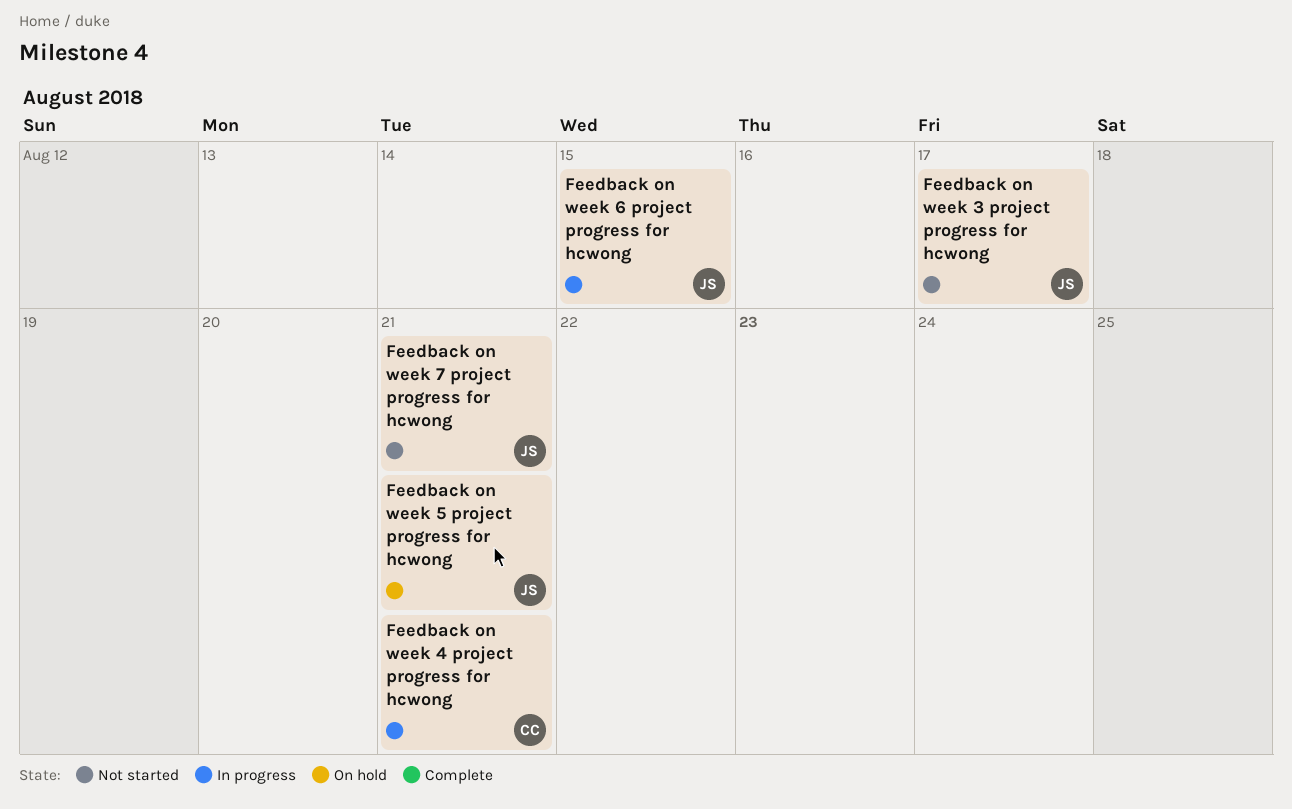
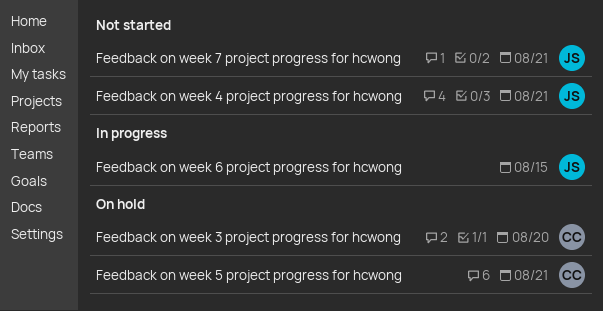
Feedback on week 3 project progress for hcwong, status: Not started -> On hold
Feedback on week 3 project progress for hcwong, owner: JS -> CC
Feedback on week 3 project progress for hcwong, due: Aug 17 -> Aug 20
Feedback on week 4 project progress for hcwong, status: In progress -> Not started
Feedback on week 4 project progress for hcwong, owner: CC -> JS
Feedback on week 5 project progress for hcwong, owner: JS -> CC

